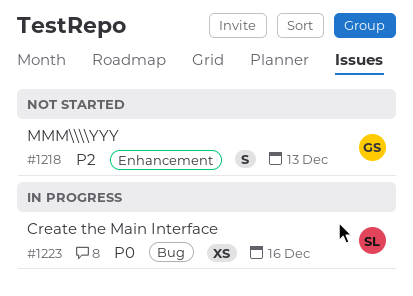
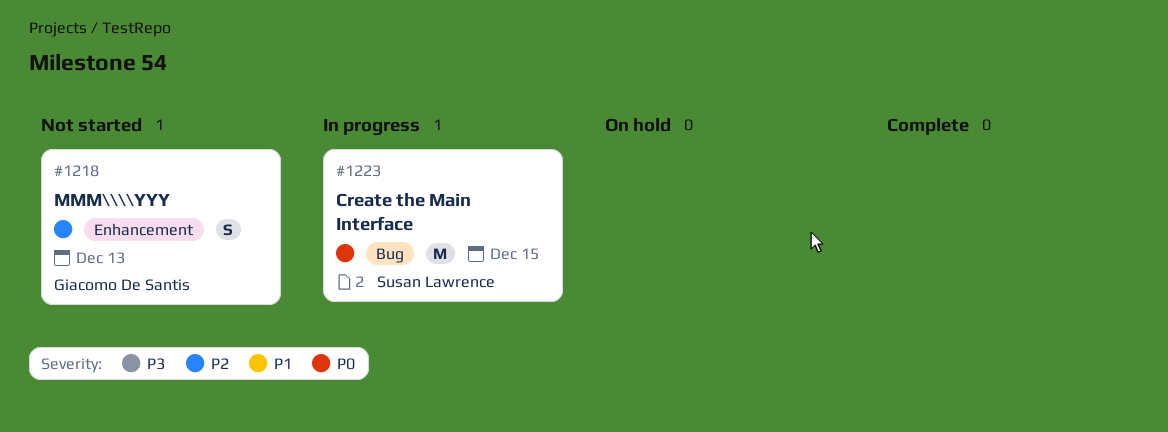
#1223, estimate: XS -> M
#1223, due: Dec 16 -> Dec 15

